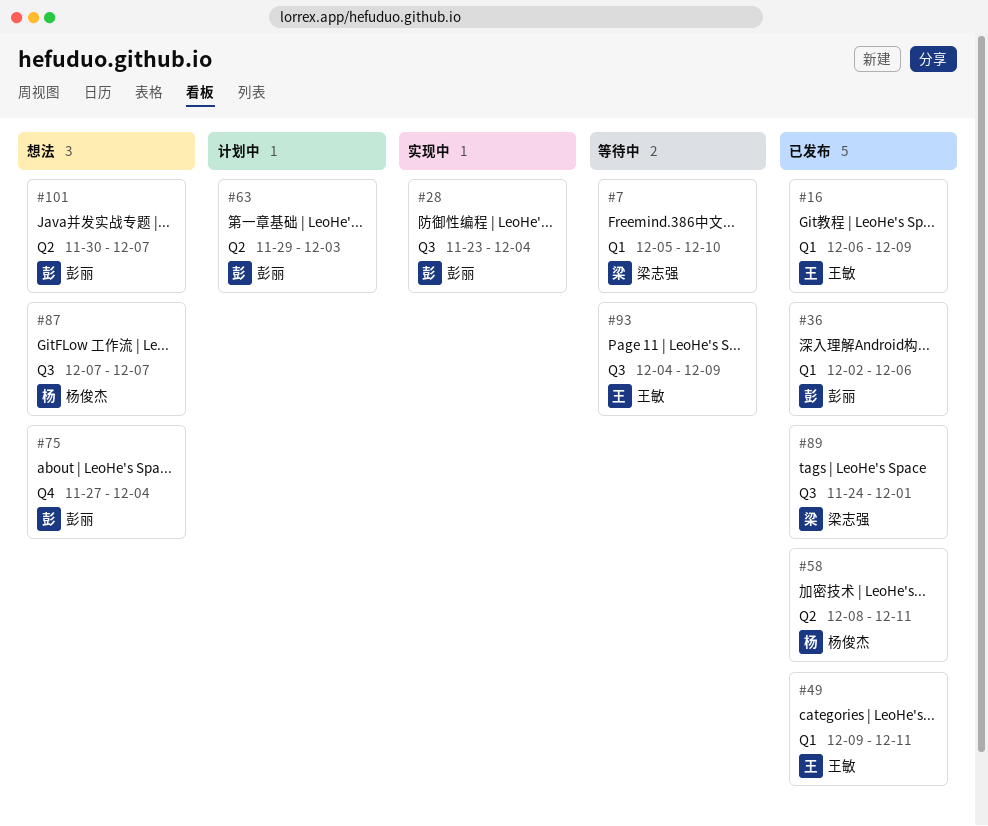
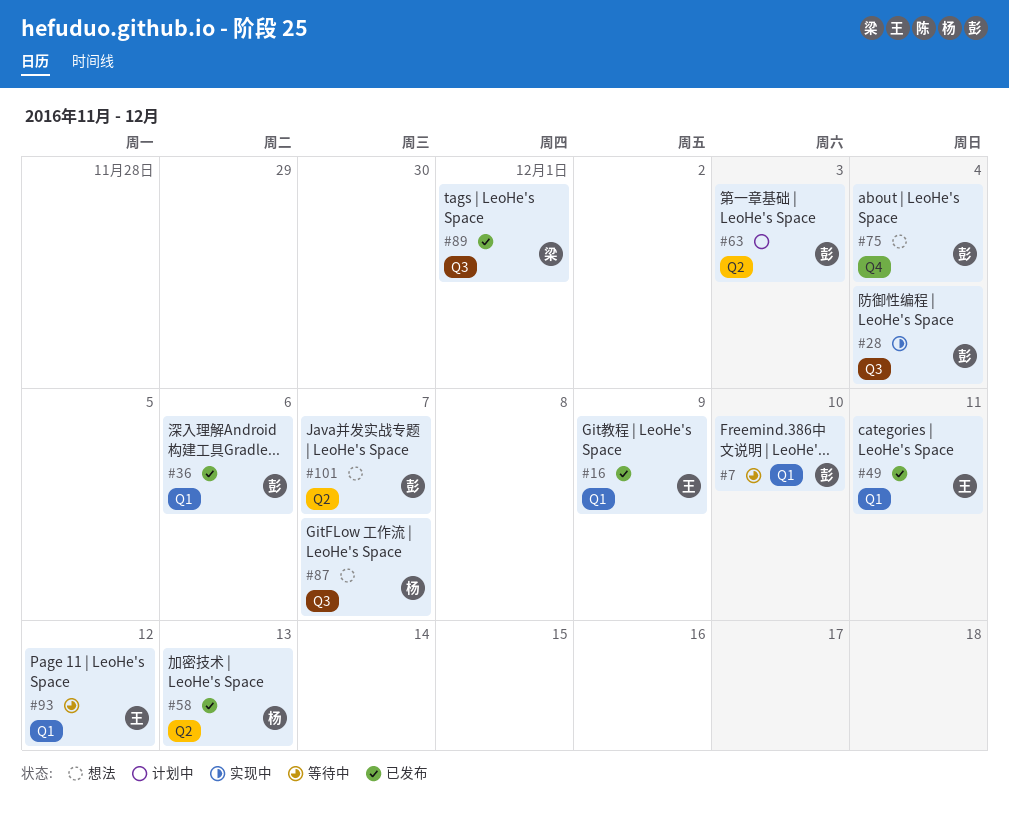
#7, owner: 梁志强 -> 彭丽
#58, due: Dec 11 -> Dec 13
#93, label: Q3 -> Q1
#93, due: Dec 9 -> Dec 12

